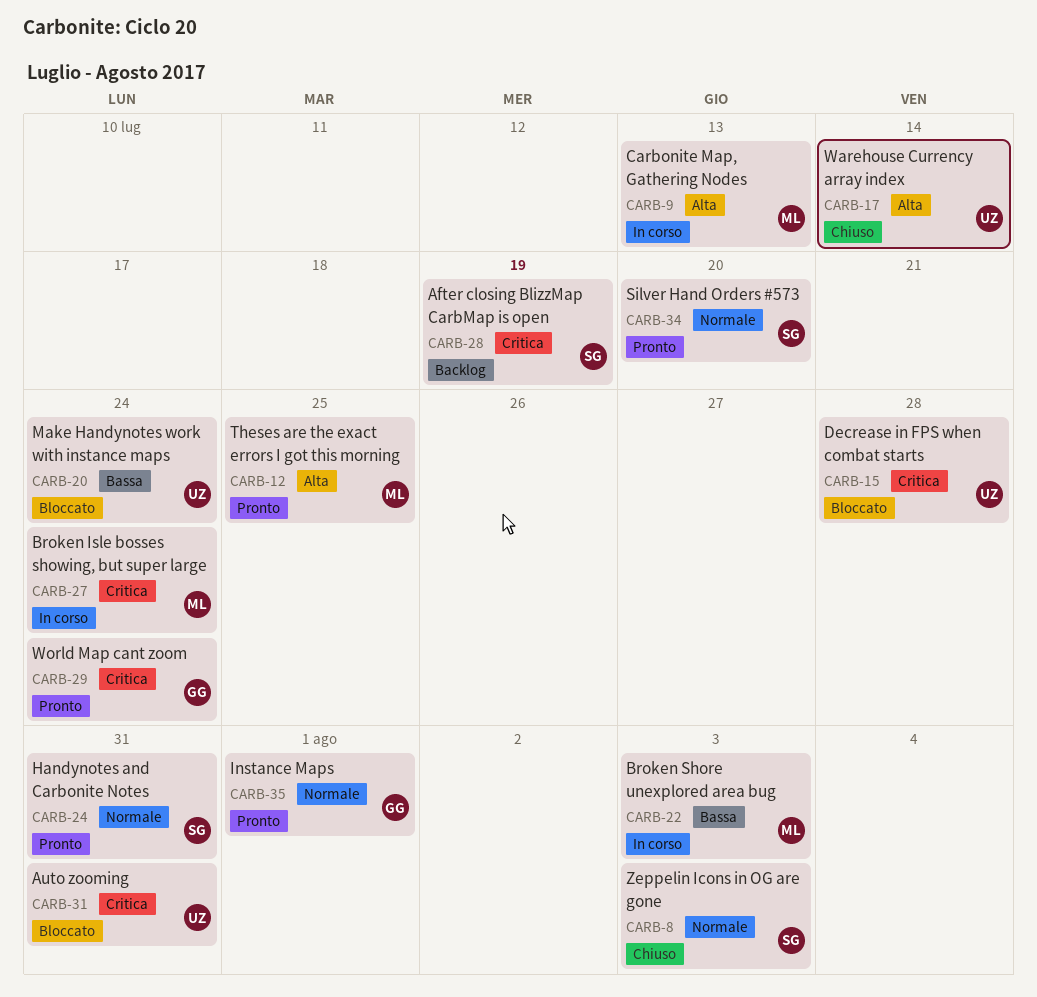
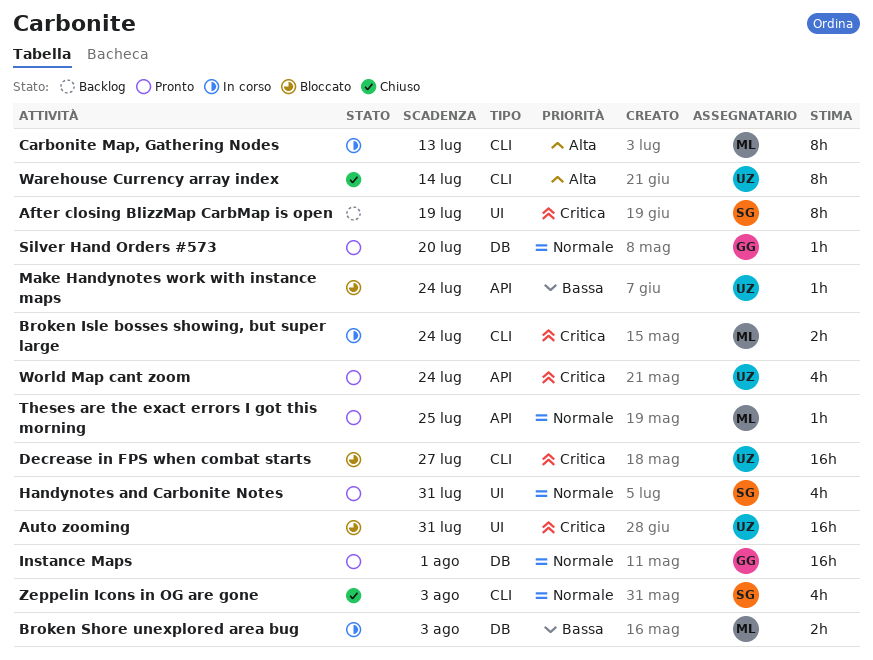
Decrease in FPS when combat starts, due: Jul 28 -> Jul 27
Silver Hand Orders #573, owner: SG -> GG
Theses are the exact errors I got this morning, priority: Alta -> Normale
World Map cant zoom, owner: GG -> UZ

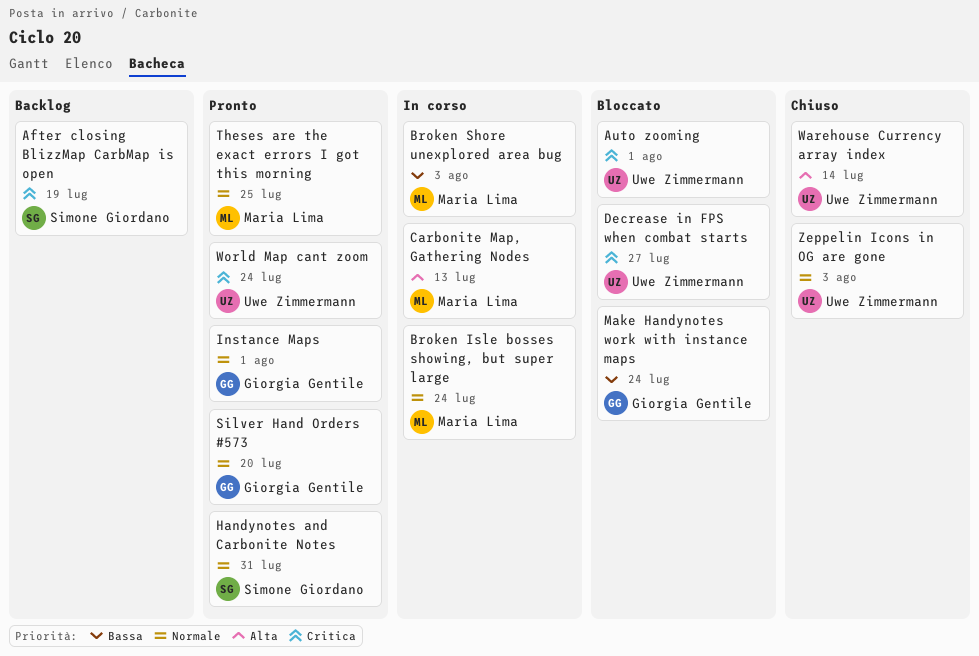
Auto zooming, due: Jul 31 -> Aug 1
Broken Isle bosses showing, but super large, priority: Critica -> Normale
Make Handynotes work with instance maps, owner: Uwe Zimmermann -> Giorgia Gentile
Zeppelin Icons in OG are gone, owner: Simone Giordano -> Uwe Zimmermann

